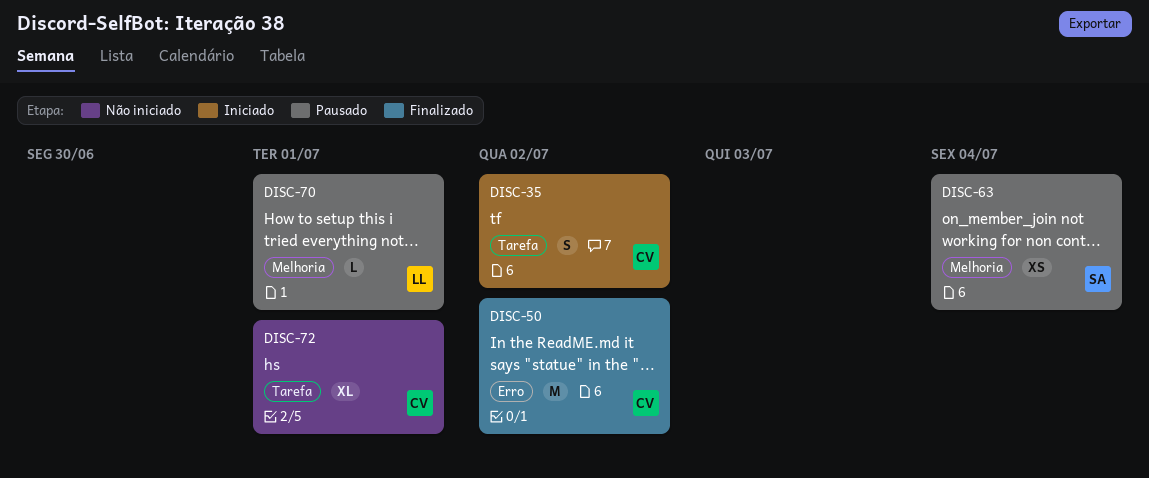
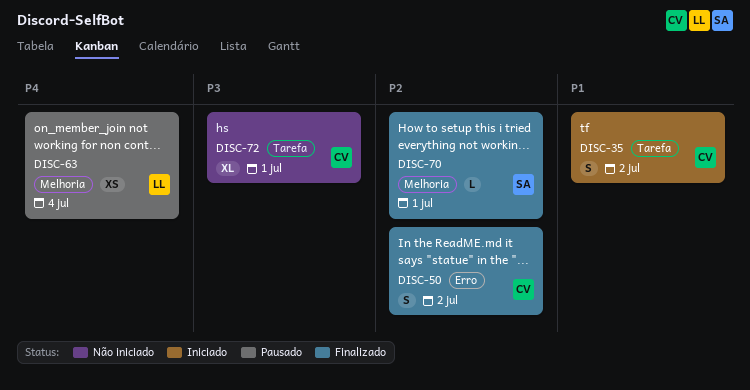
DISC-50, estimate: M -> S
DISC-63, owner: SA -> LL
DISC-70, status: Pausado -> Finalizado
DISC-70, owner: LL -> SA

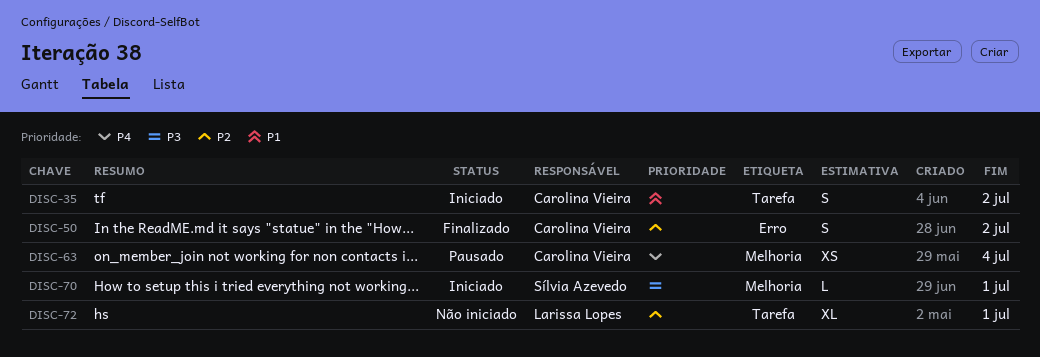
DISC-63, owner: Larissa Lopes -> Carolina Vieira
DISC-70, status: Finalizado -> Iniciado
DISC-70, priority: P2 -> P3
DISC-72, owner: Carolina Vieira -> Larissa Lopes
DISC-72, priority: P3 -> P2

